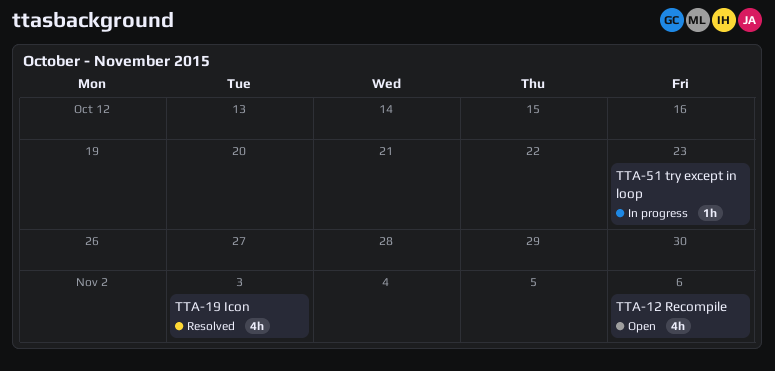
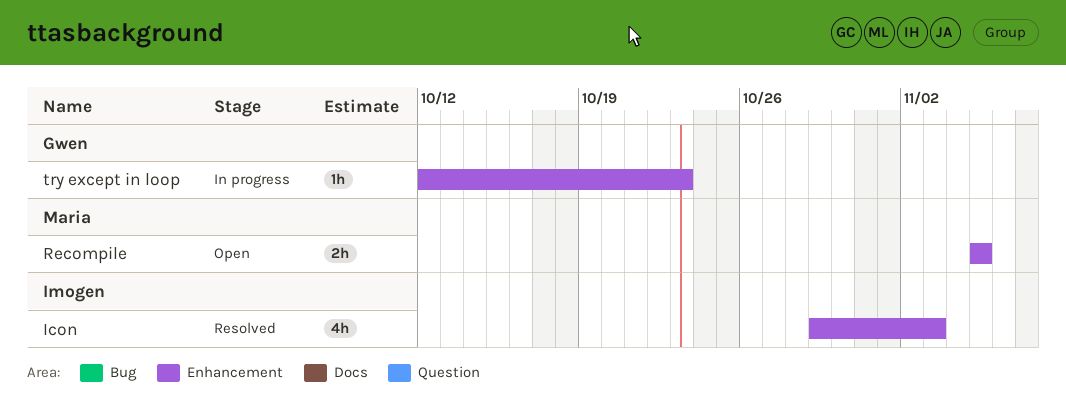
Recompile, estimate: 4h -> 2h
Recompile, due: Nov 6 -> Nov 5

